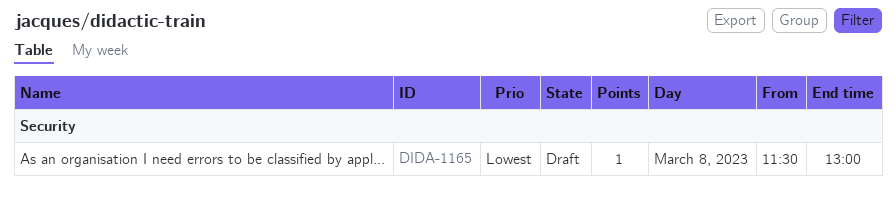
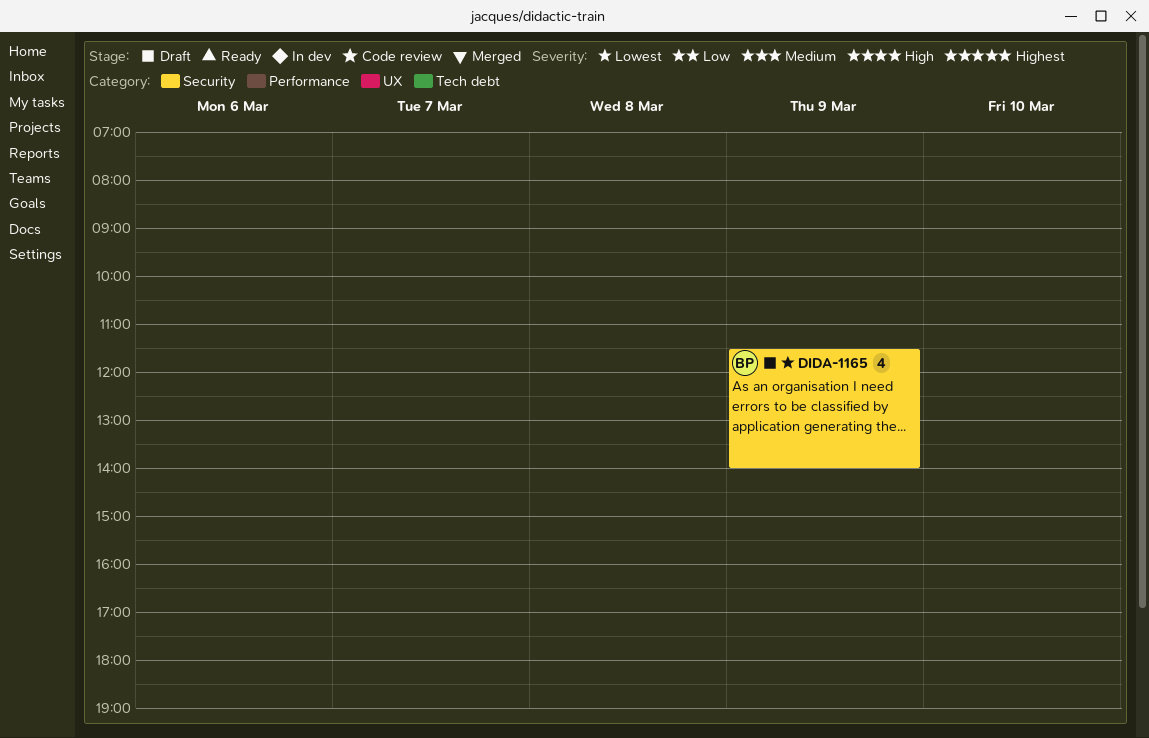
DIDA-1165, estimate: 1 -> 4
DIDA-1165, day: Mar 8 -> Mar 9
DIDA-1165, ends: 13:00 -> 14:00

